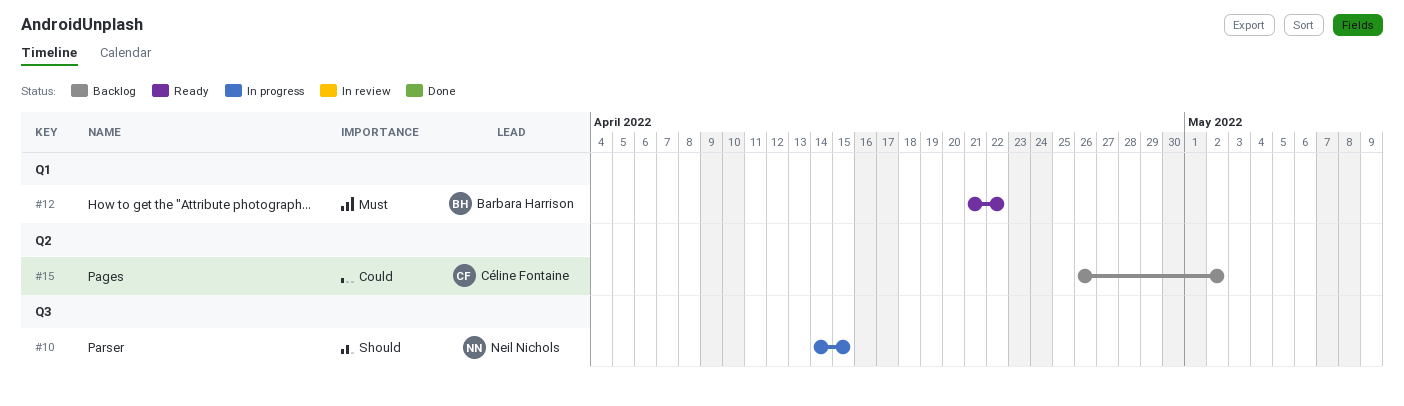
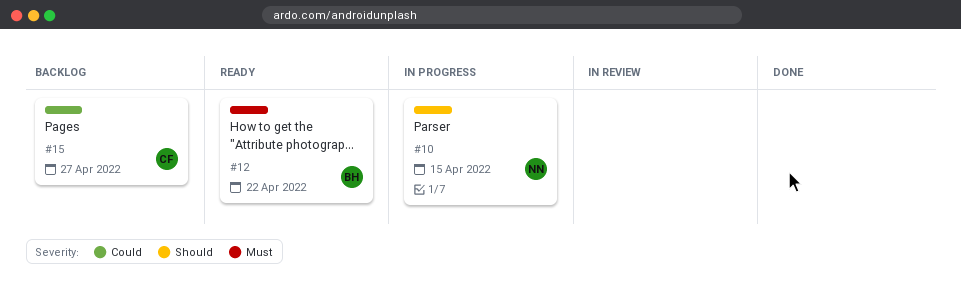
#15, due: May 2 -> Apr 27

